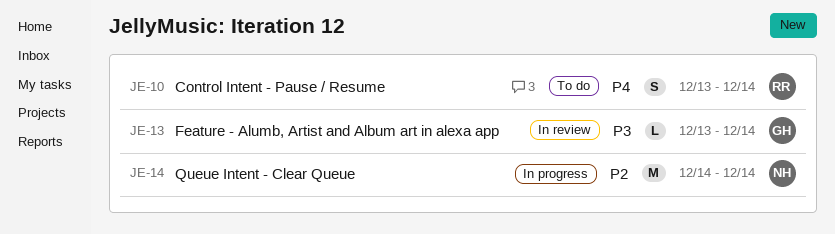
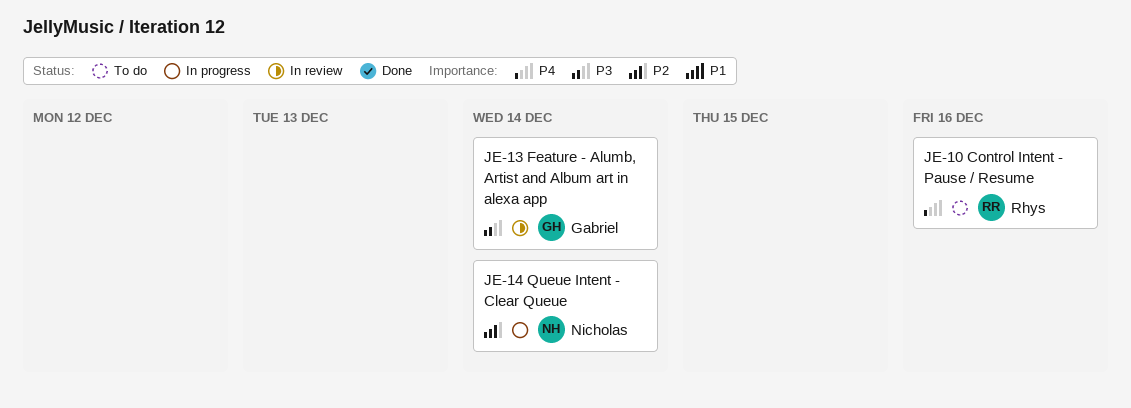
JE-10, due: Dec 14 -> Dec 16

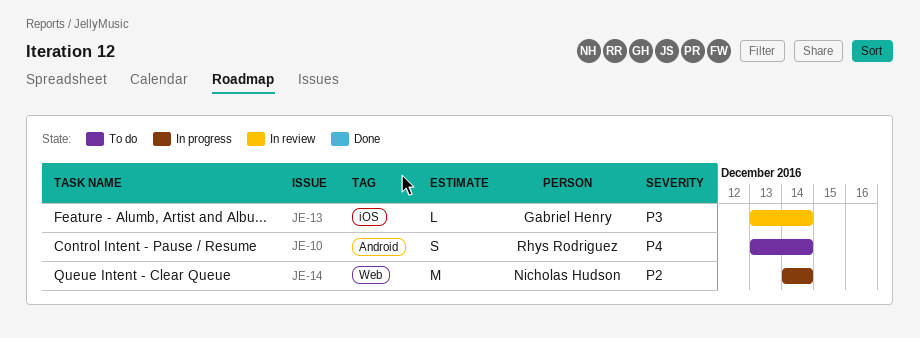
JE-10, due: Dec 16 -> Dec 14

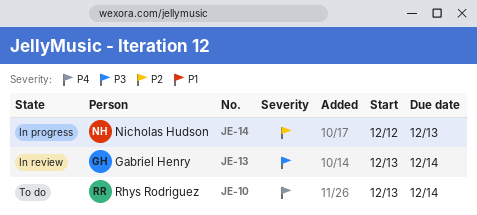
JE-14, start: Dec 14 -> Dec 12
JE-14, due: Dec 14 -> Dec 13

